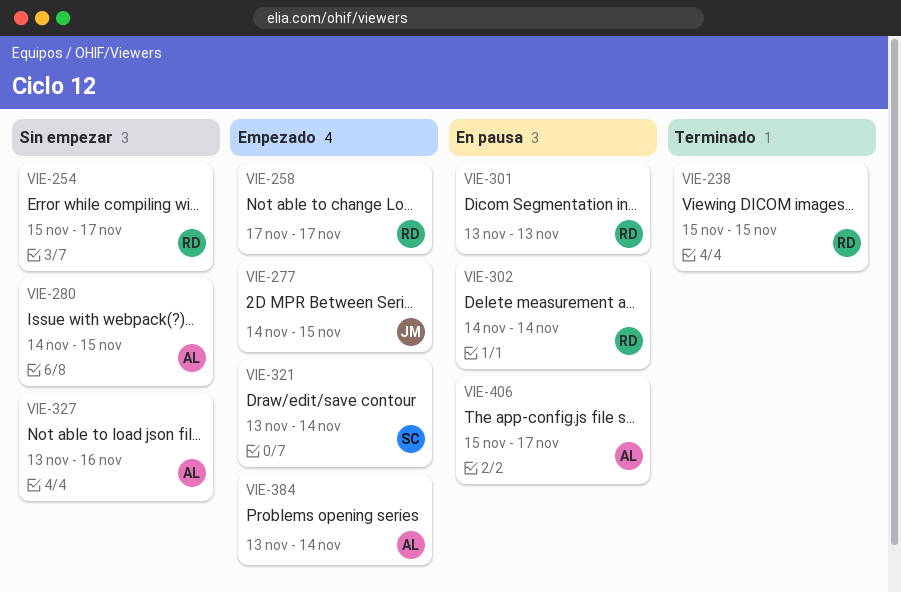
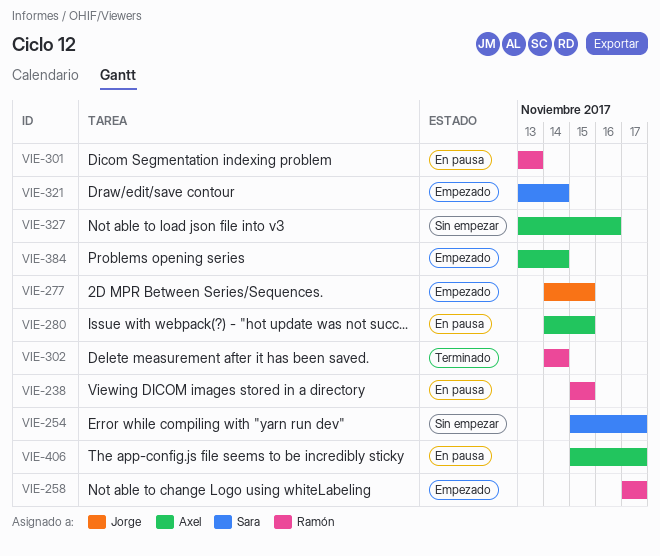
VIE-238, status: Terminado -> En pausa
VIE-254, owner: Ramón -> Sara
VIE-280, status: Sin empezar -> En pausa
VIE-302, status: En pausa -> Terminado

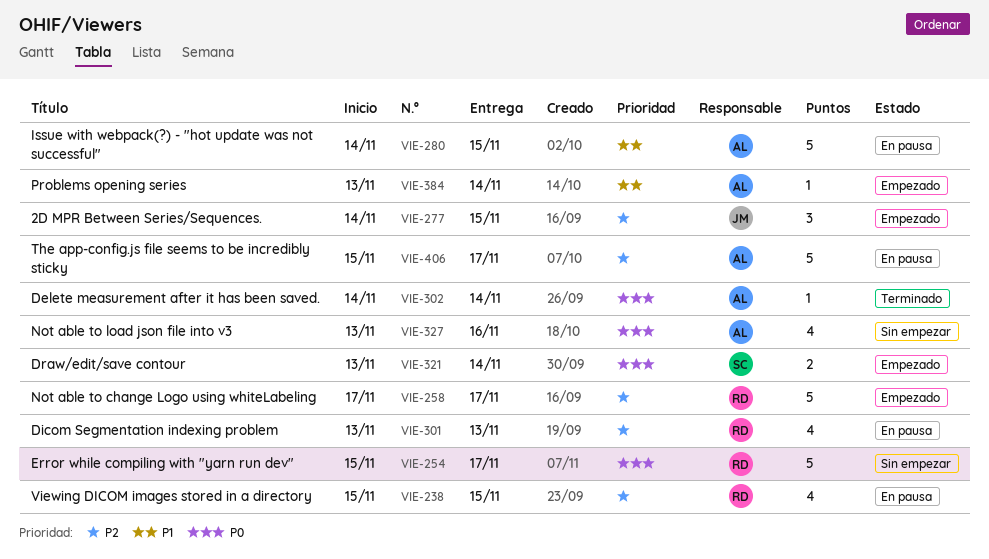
VIE-254, owner: Sara -> Ramón
VIE-302, owner: Ramón -> Axel

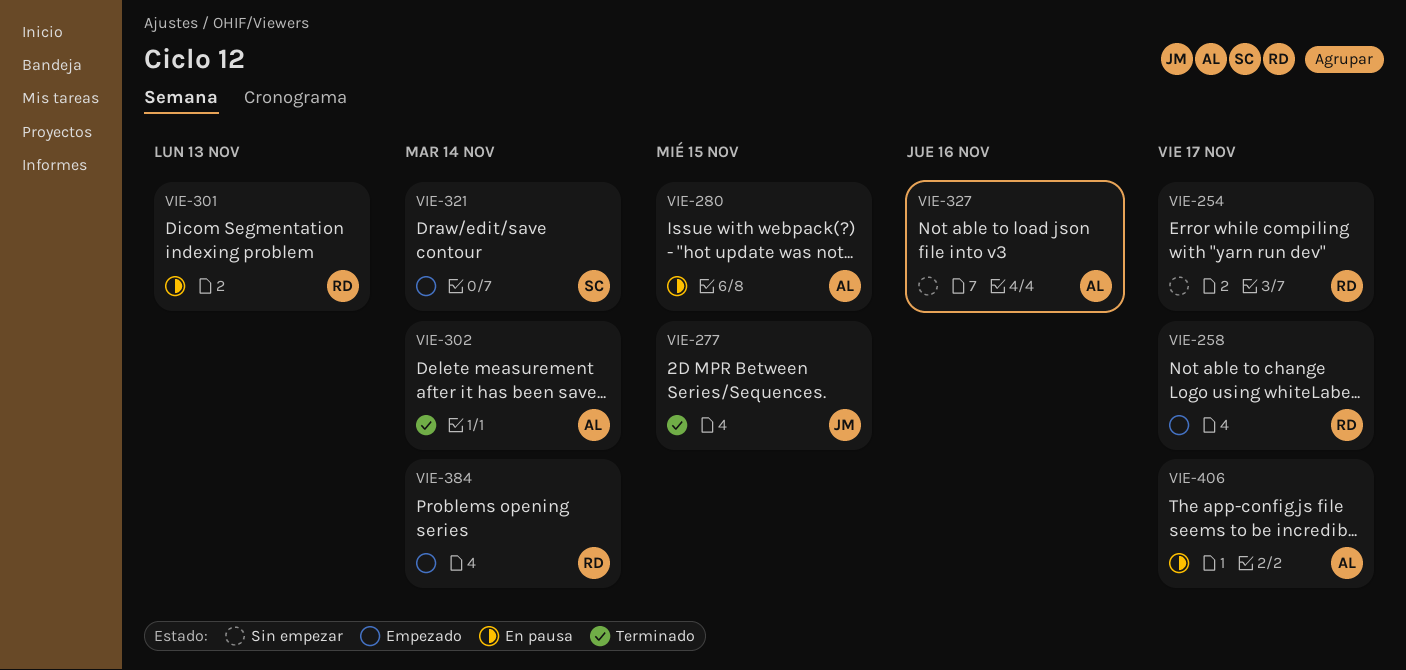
VIE-238: present -> none
VIE-277, status: Empezado -> Terminado
VIE-384, owner: AL -> RD

